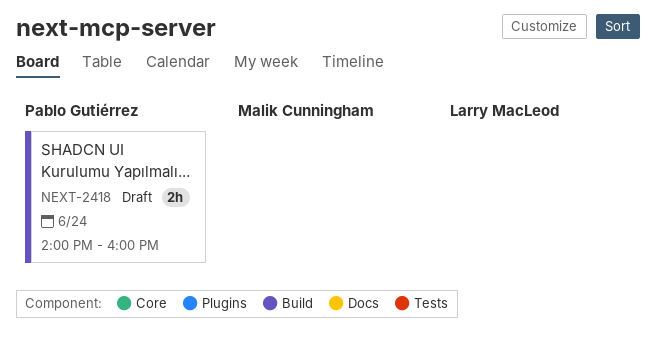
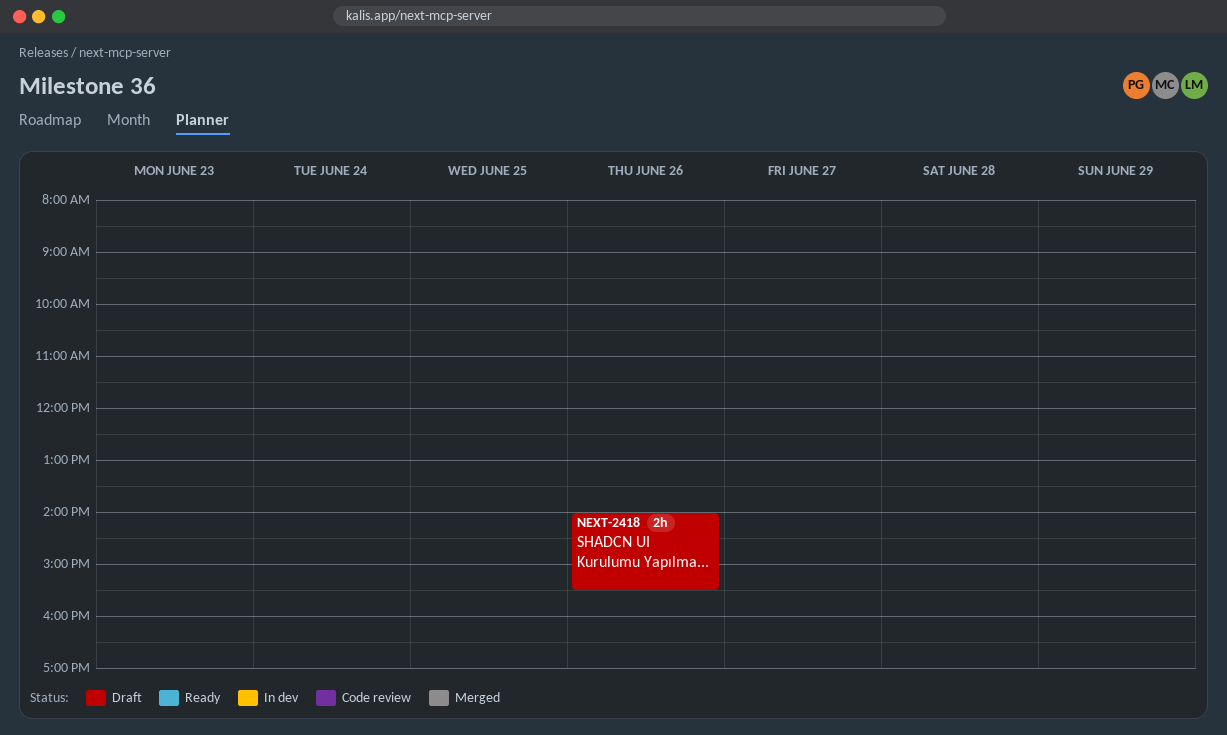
NEXT-2418, day: Jun 24 -> Jun 26
NEXT-2418, ends: 16:00 -> 15:30

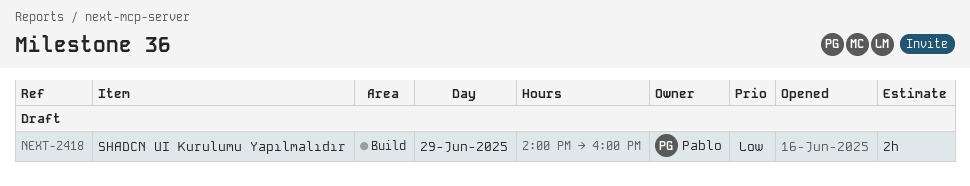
NEXT-2418, day: Jun 26 -> Jun 29
NEXT-2418, ends: 15:30 -> 16:00

